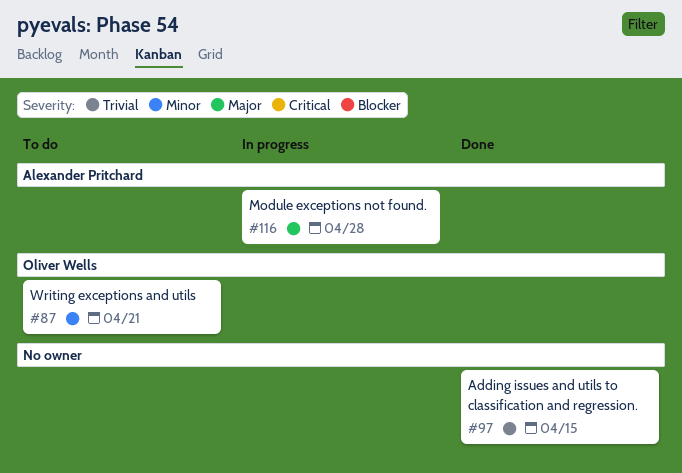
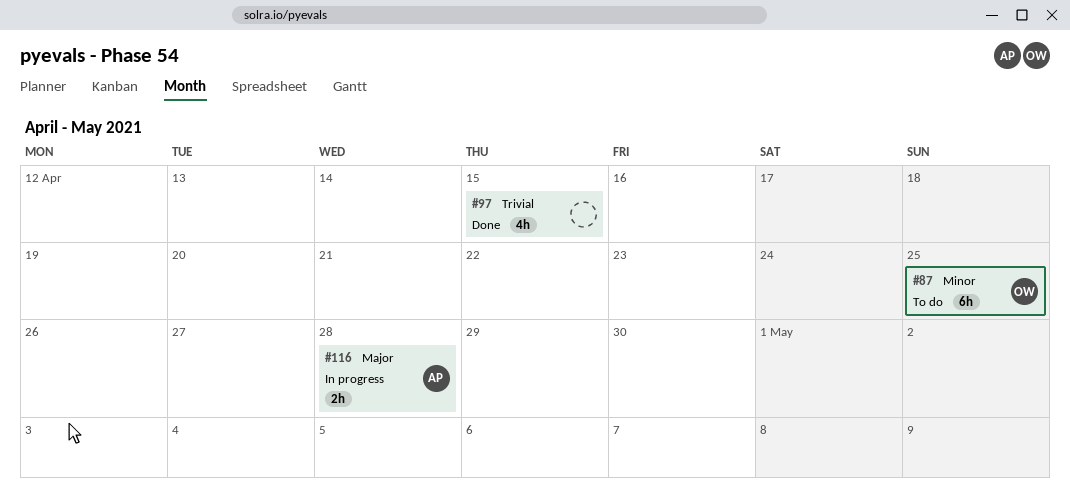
#87, due: Apr 21 -> Apr 25

